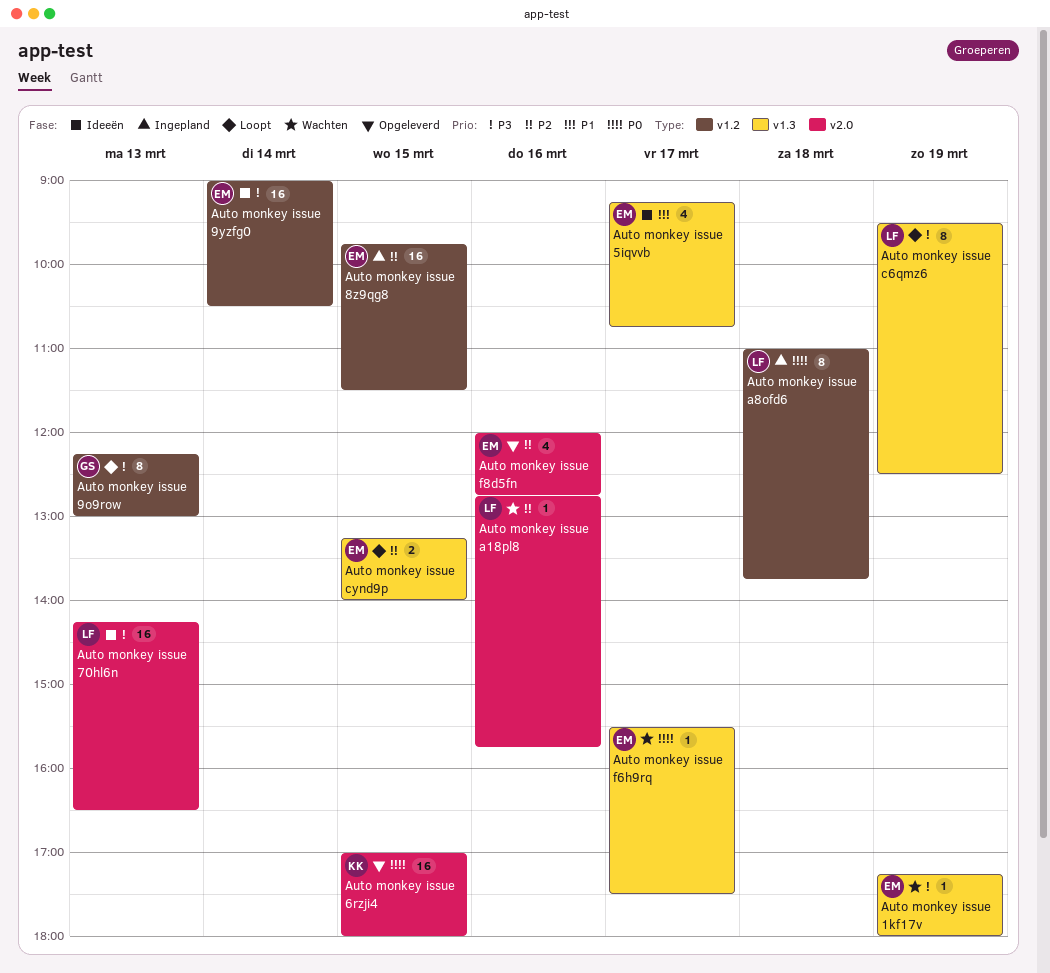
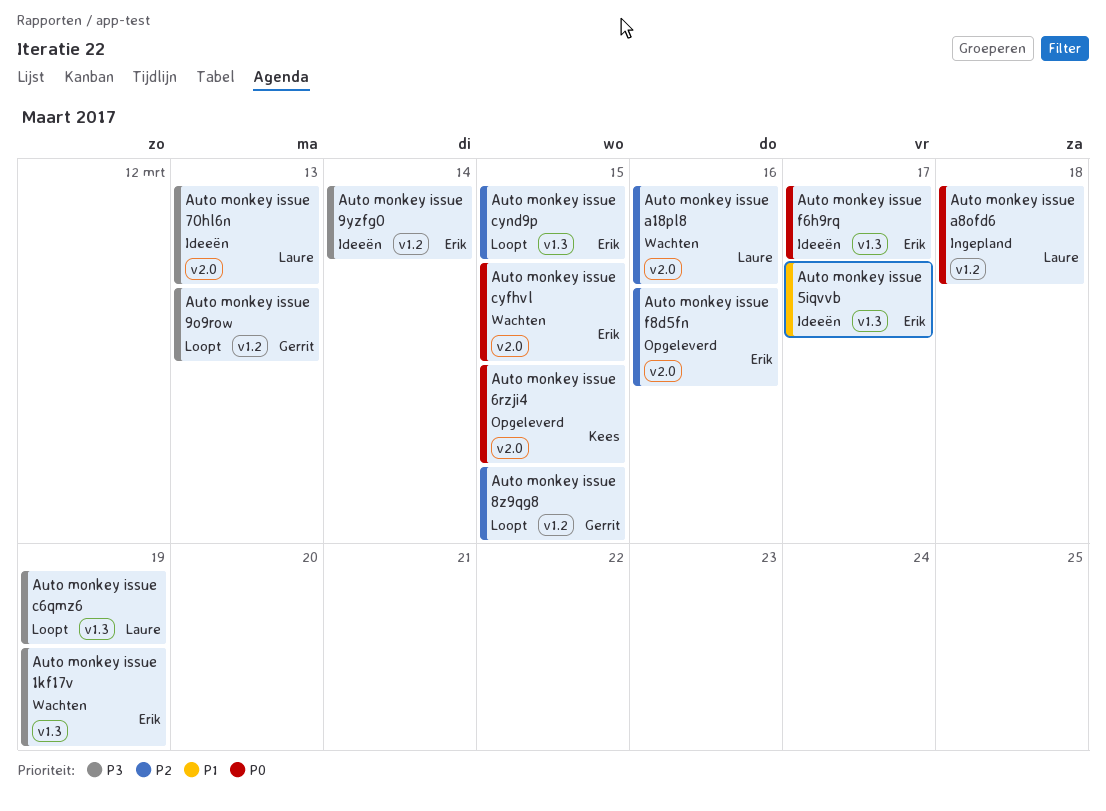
Auto monkey issue 8z9qg8, status: Ingepland -> Loopt
Auto monkey issue 8z9qg8, owner: Erik -> Gerrit
Auto monkey issue cyfhvl: none -> present
Auto monkey issue f6h9rq, status: Wachten -> Ideeën

